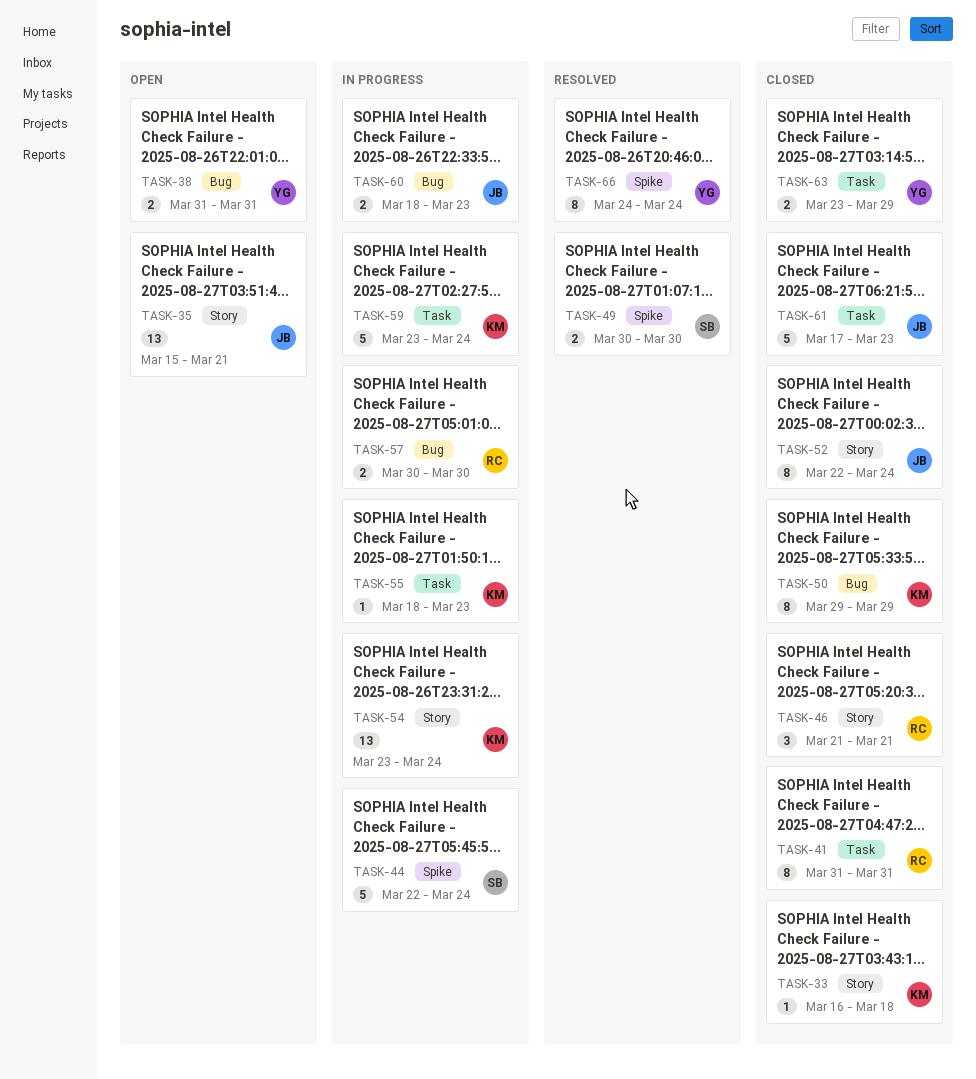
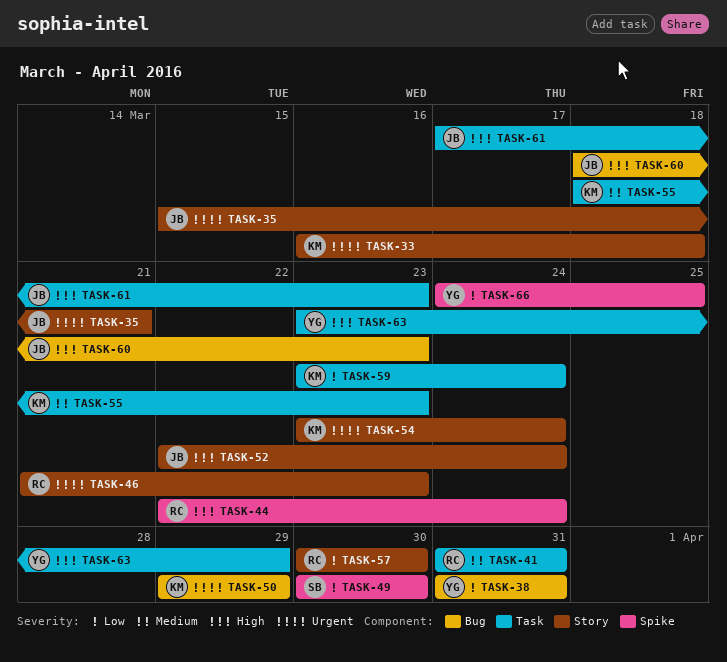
TASK-44, owner: SB -> RC
TASK-46, due: Mar 21 -> Mar 23
TASK-57, label: Bug -> Story
TASK-66, due: Mar 24 -> Mar 25

